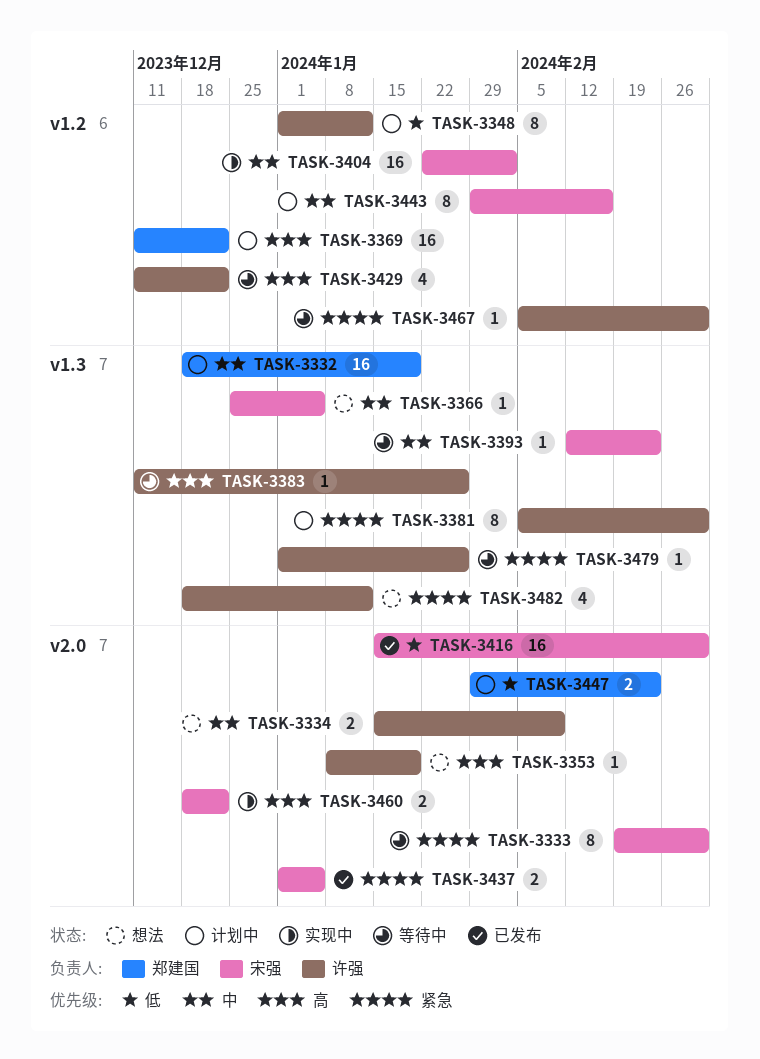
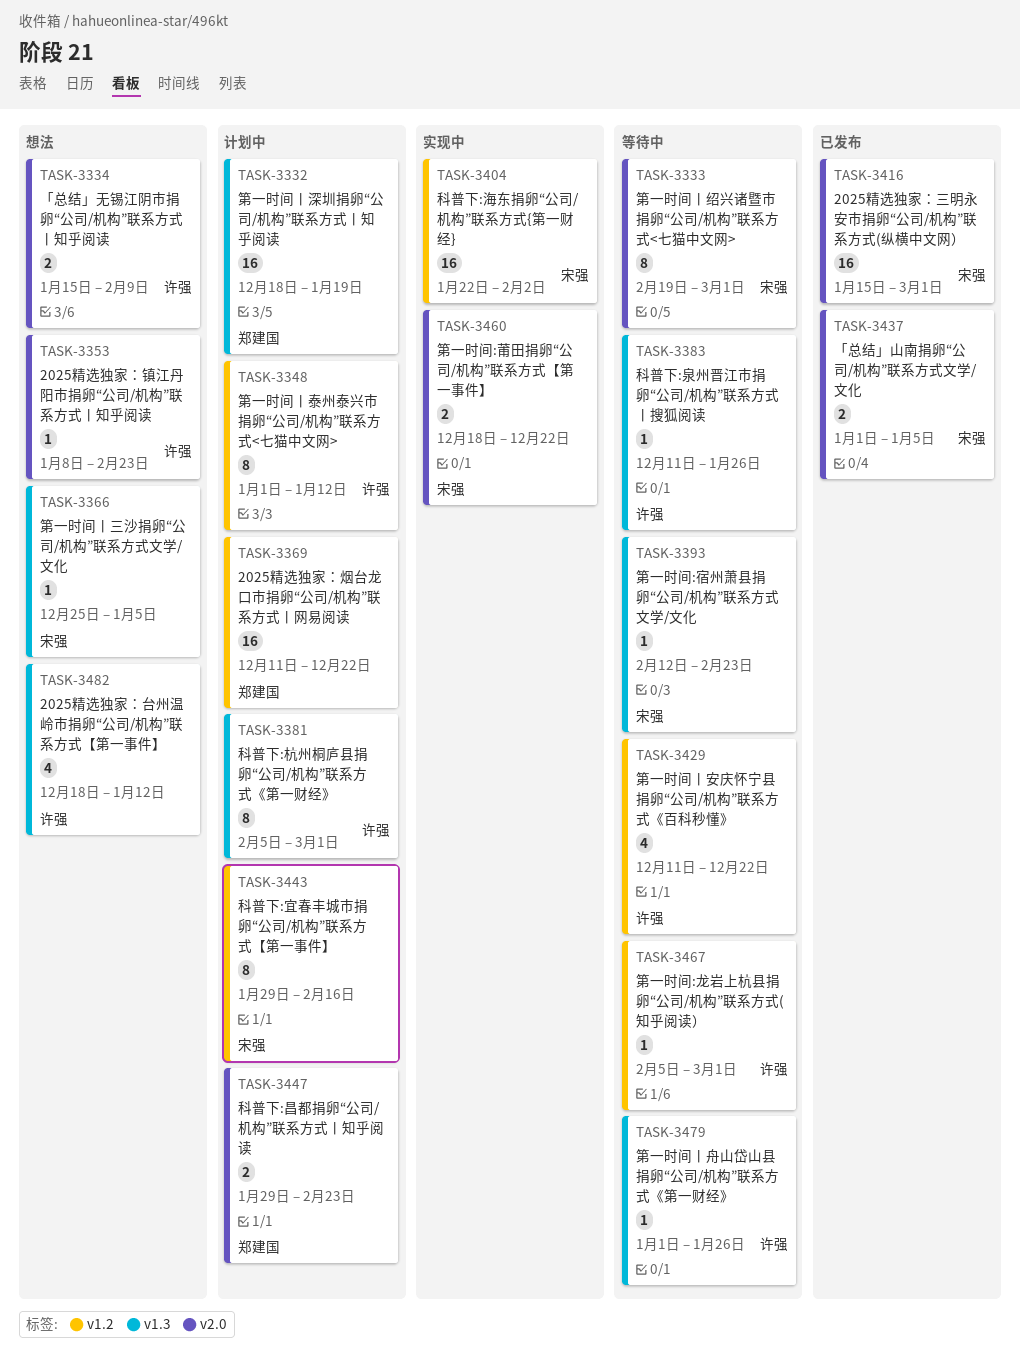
TASK-3353, due: Jan 19 -> Feb 23

